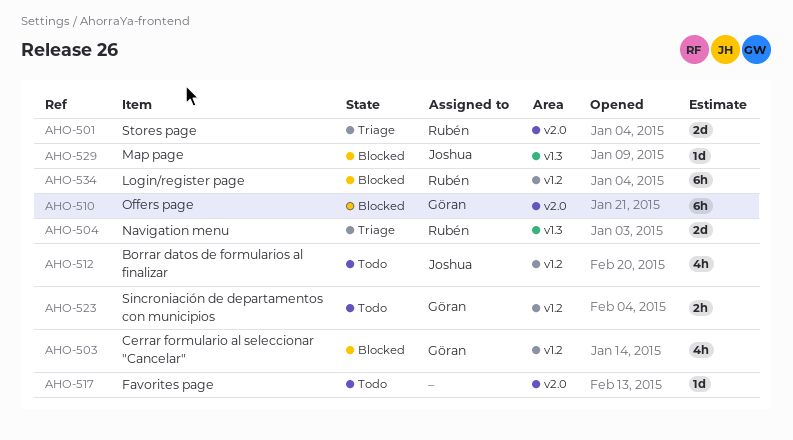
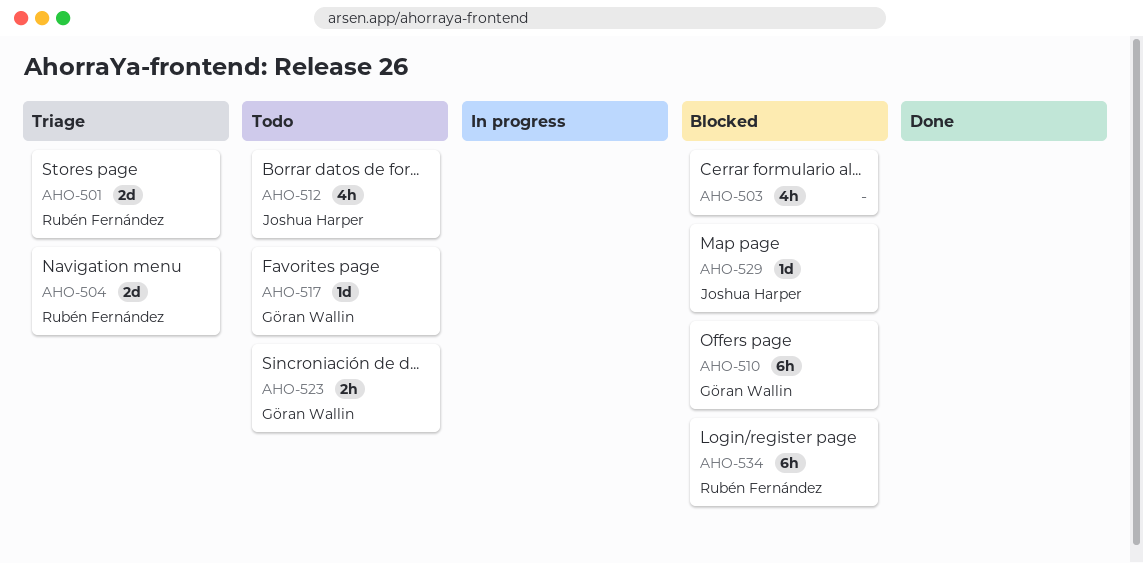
AHO-503, owner: Göran Wallin -> none
AHO-517, owner: none -> Göran Wallin

